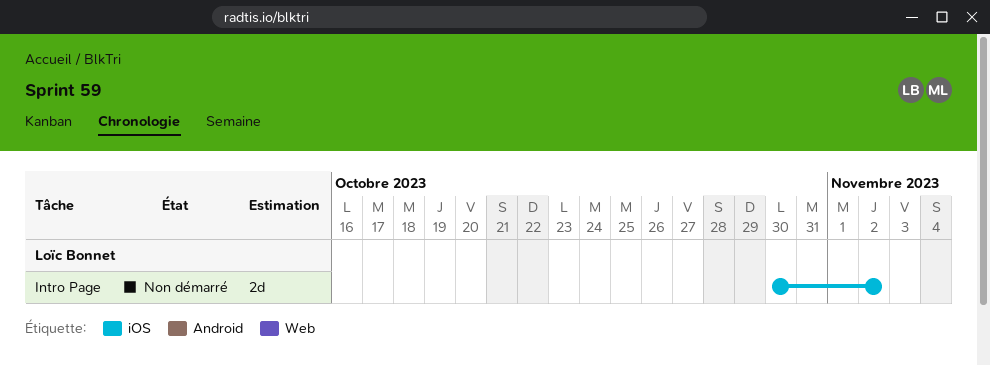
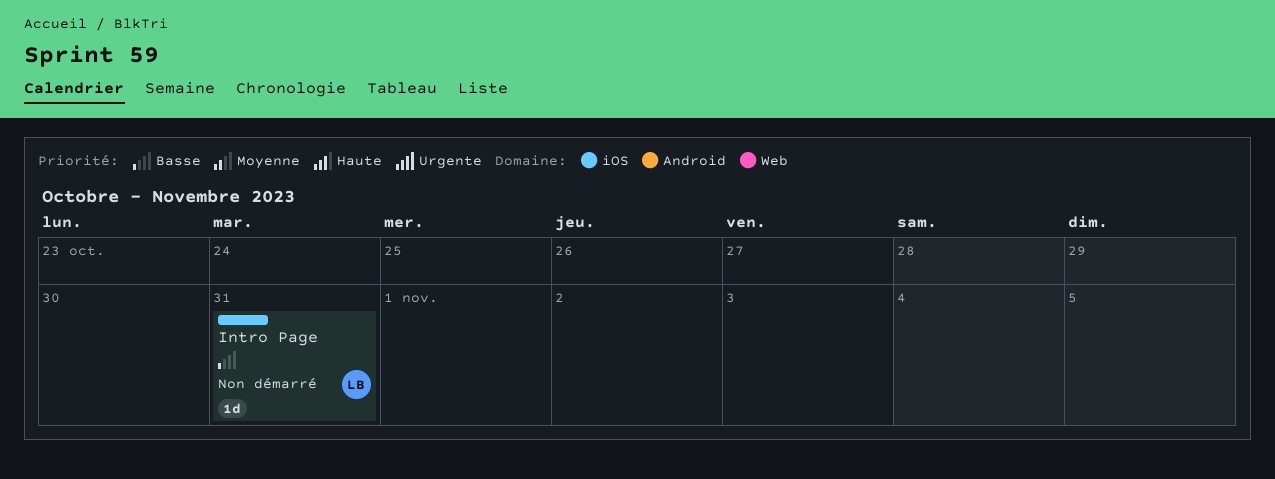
Intro Page, estimate: 2d -> 1d
Intro Page, due: Nov 2 -> Oct 31

